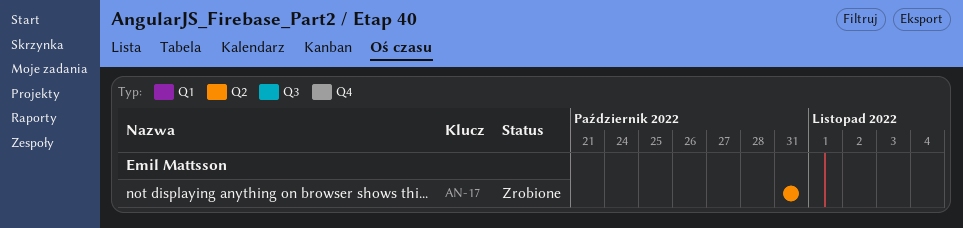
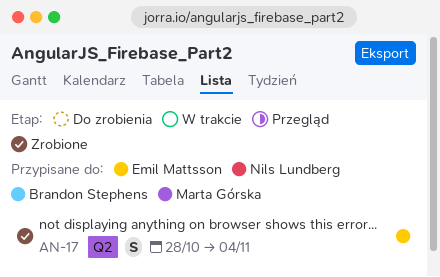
AN-17, start: Oct 31 -> Oct 28
AN-17, due: Oct 31 -> Nov 4

